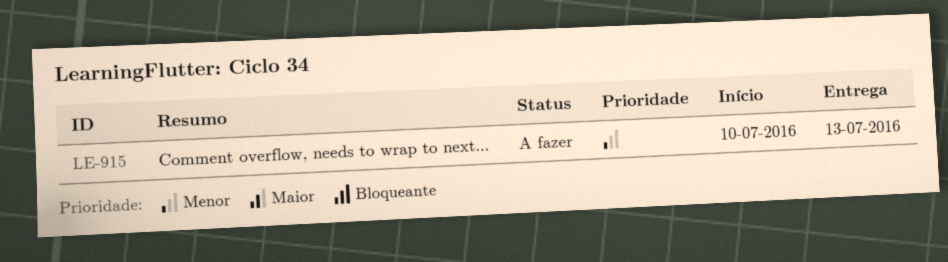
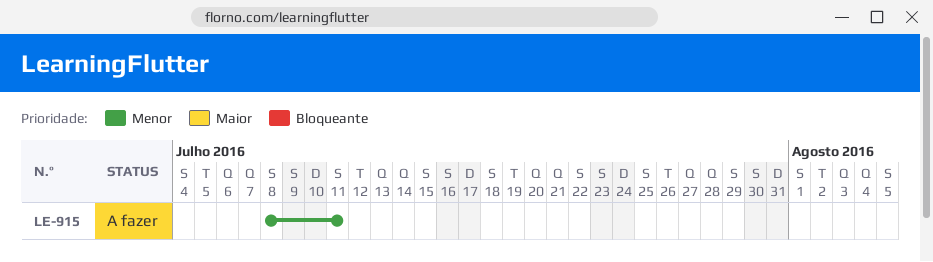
LE-915, start: Jul 10 -> Jul 8
LE-915, due: Jul 13 -> Jul 11

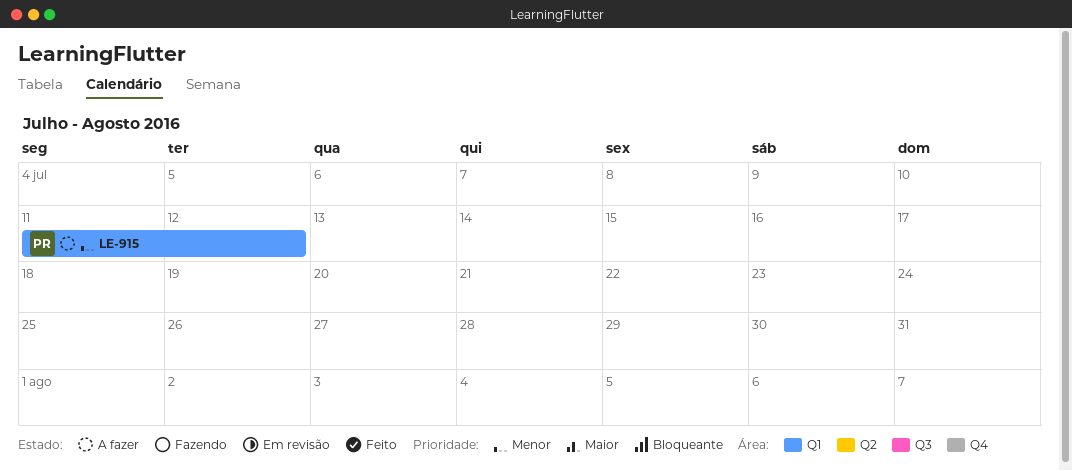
LE-915, start: Jul 8 -> Jul 11
LE-915, due: Jul 11 -> Jul 12

